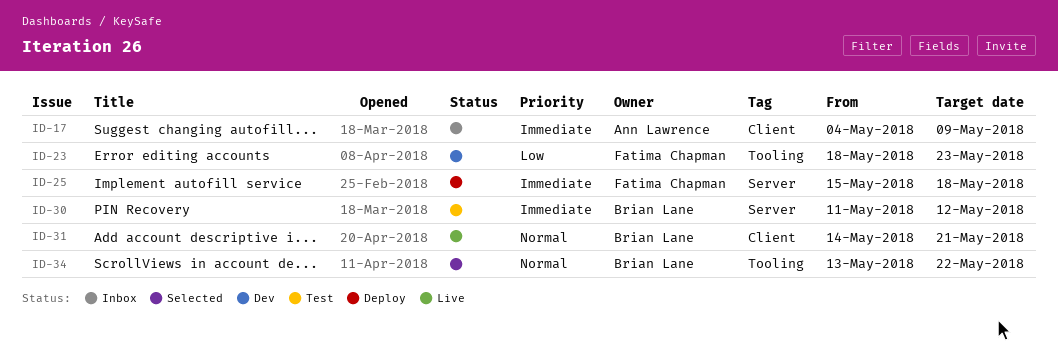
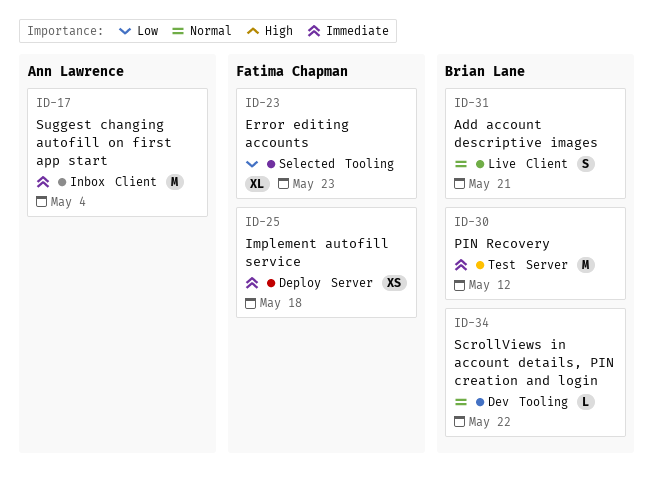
ID-17, due: May 9 -> May 4
ID-23, status: Dev -> Selected
ID-34, status: Selected -> Dev

